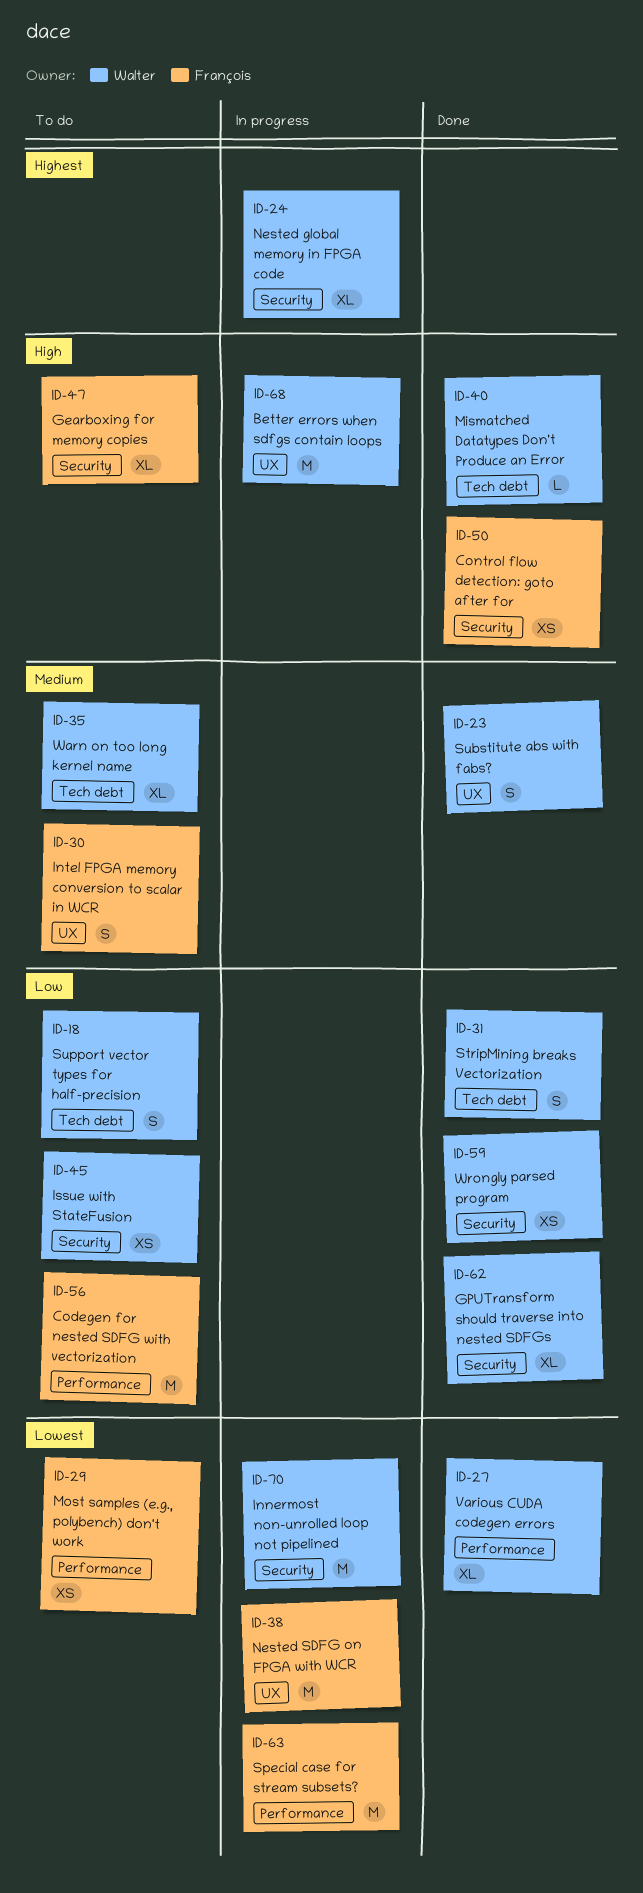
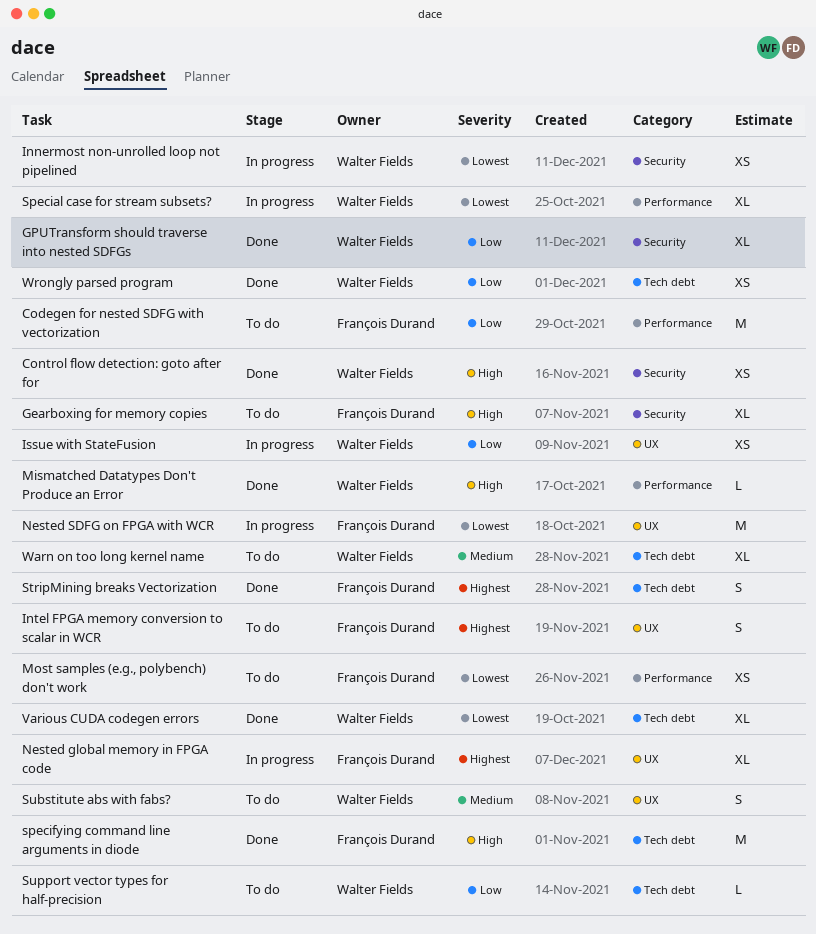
Better errors when sdfgs contain loops: present -> none
Control flow detection: goto after for, owner: François Durand -> Walter Fields
Innermost non-unrolled loop not pipelined, estimate: M -> XS
Intel FPGA memory conversion to scalar in WCR, priority: Medium -> Highest
Issue with StateFusion, status: To do -> In progress
Issue with StateFusion, label: Security -> UX
Mismatched Datatypes Don't Produce an Error, label: Tech debt -> Performance
Nested global memory in FPGA code, owner: Walter Fields -> François Durand
Nested global memory in FPGA code, label: Security -> UX
Special case for stream subsets?, owner: François Durand -> Walter Fields
Special case for stream subsets?, estimate: M -> XL
specifying command line arguments in diode: none -> present
StripMining breaks Vectorization, owner: Walter Fields -> François Durand
StripMining breaks Vectorization, priority: Low -> Highest
Substitute abs with fabs?, status: Done -> To do
Support vector types for half-precision, estimate: S -> L
Various CUDA codegen errors, label: Performance -> Tech debt
Wrongly parsed program, label: Security -> Tech debt

